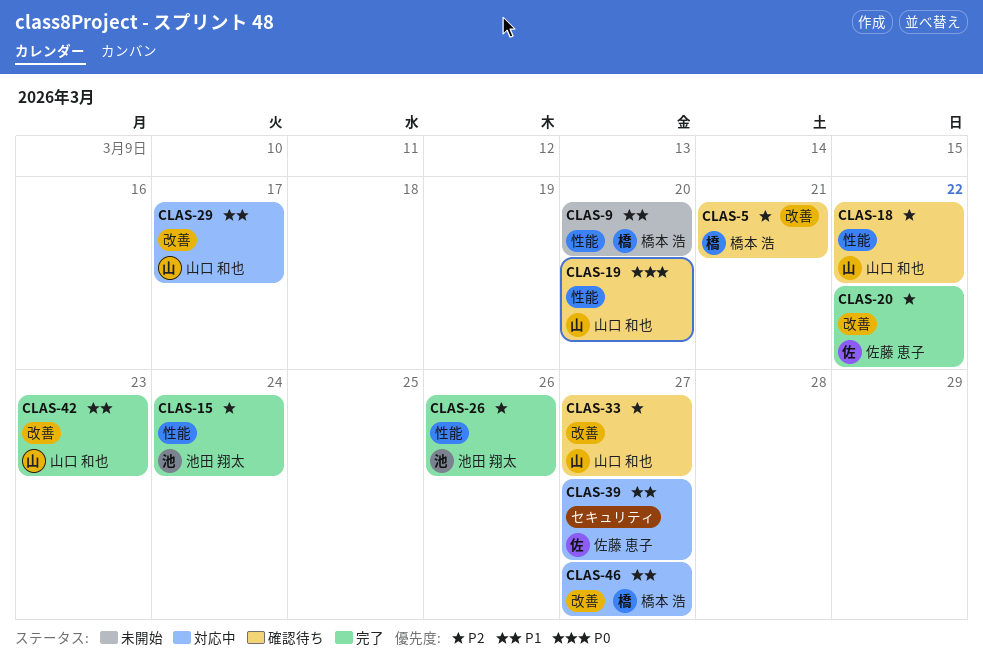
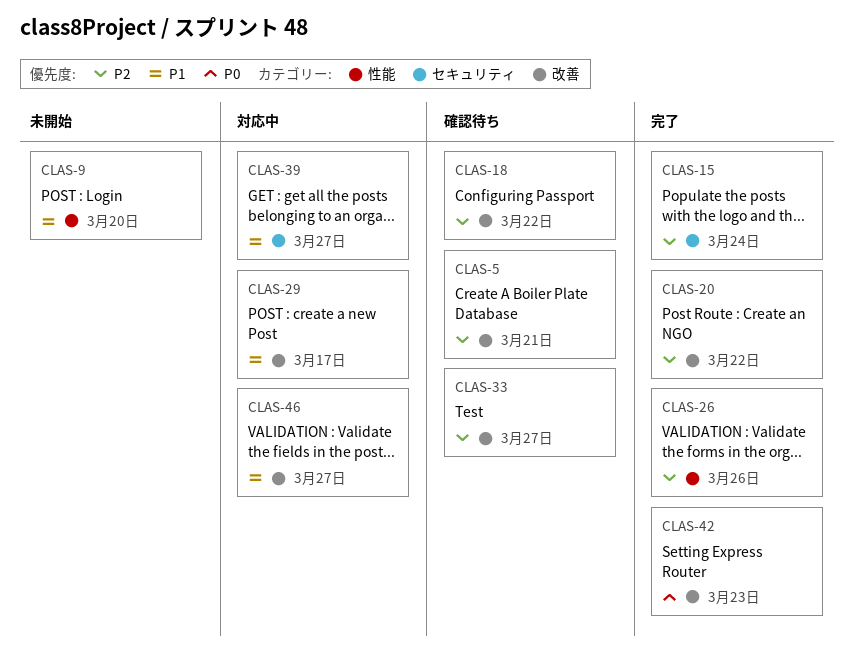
CLAS-15, label: 性能 -> セキュリティ
CLAS-18, label: 性能 -> 改善
CLAS-19: present -> none
CLAS-42, priority: P1 -> P0

